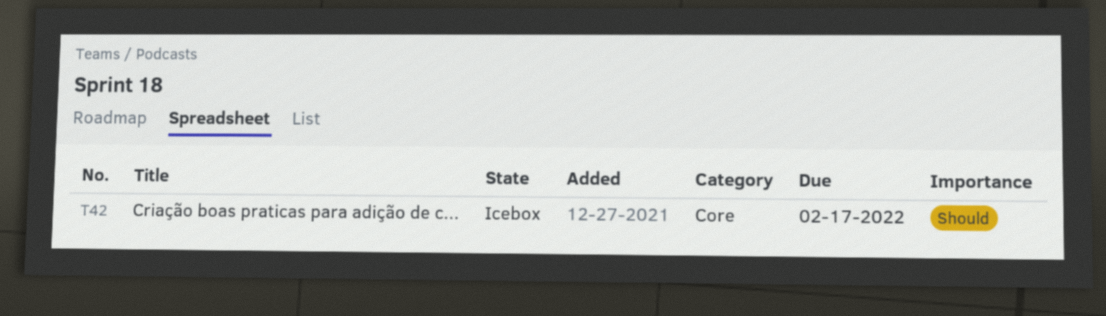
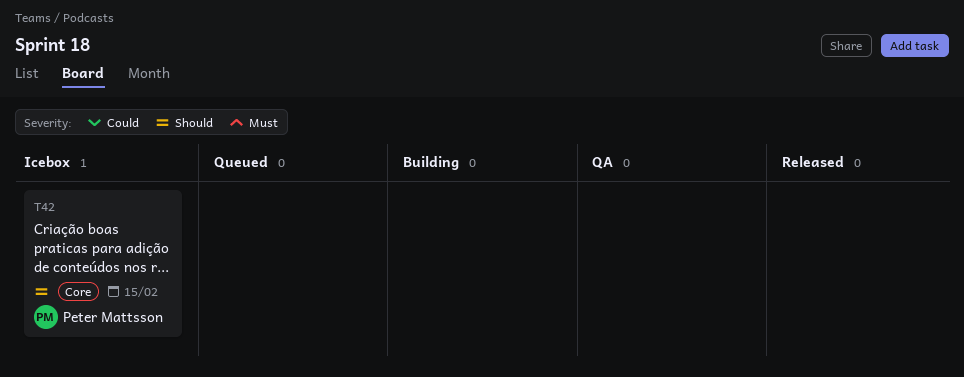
T42, due: Feb 17 -> Feb 15

